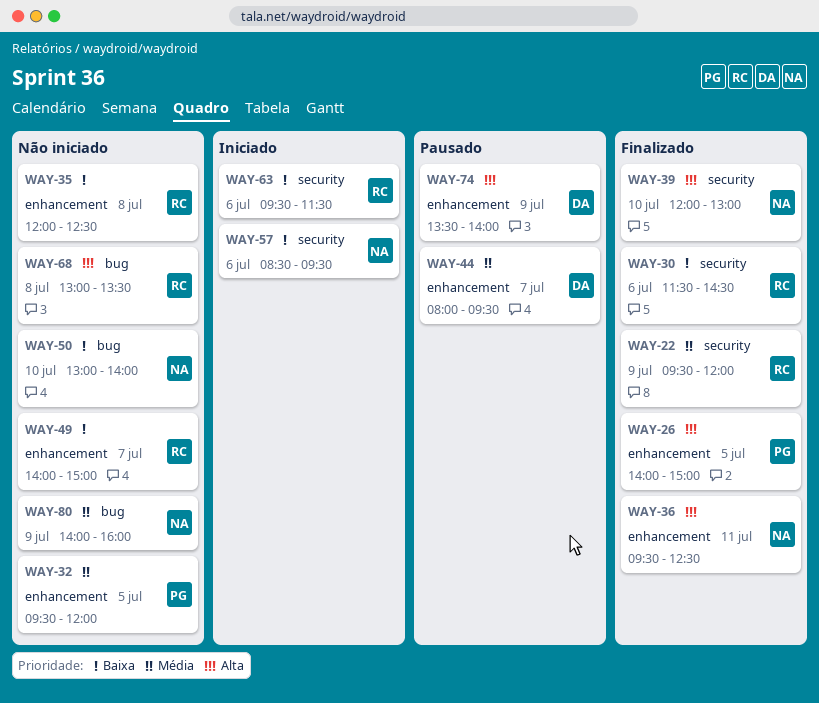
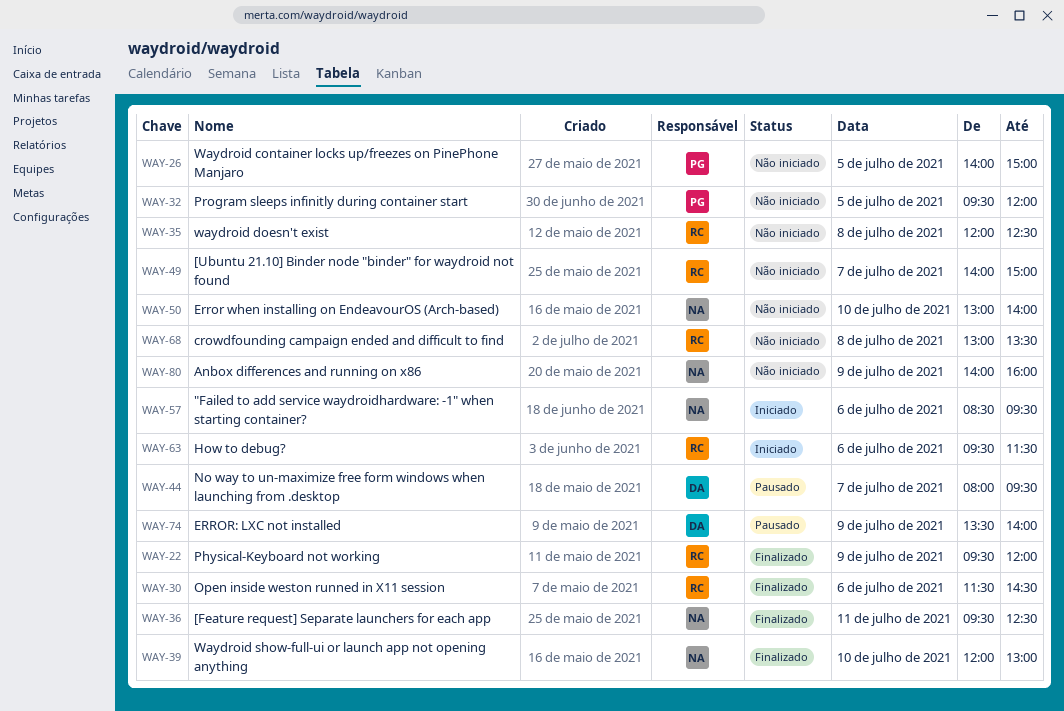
WAY-26, status: Finalizado -> Não iniciado

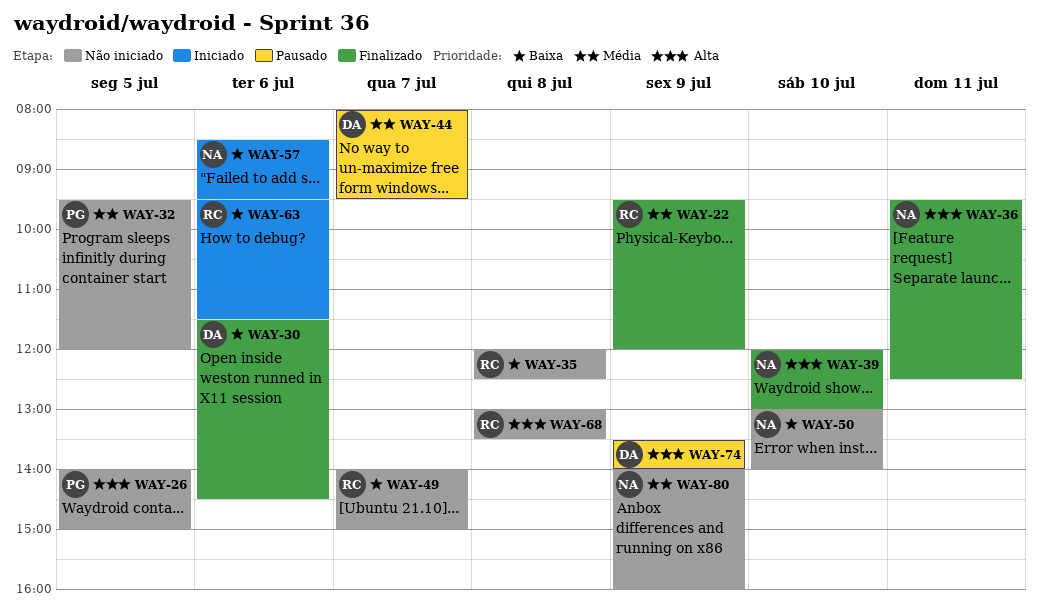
WAY-30, owner: RC -> DA

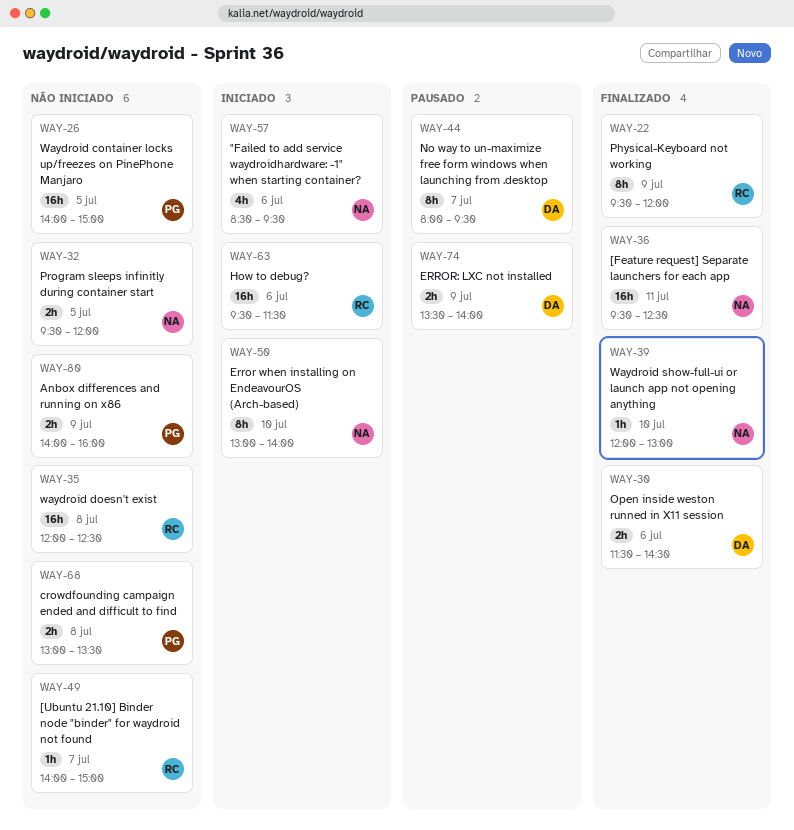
WAY-32, owner: PG -> NA
WAY-50, status: Não iniciado -> Iniciado
WAY-68, owner: RC -> PG
WAY-80, owner: NA -> PG

